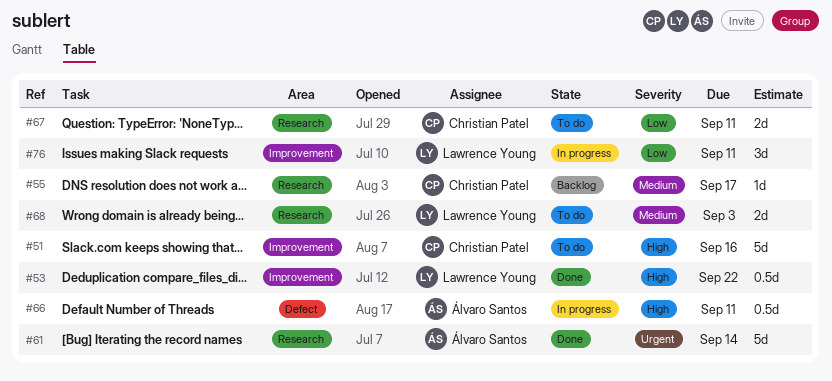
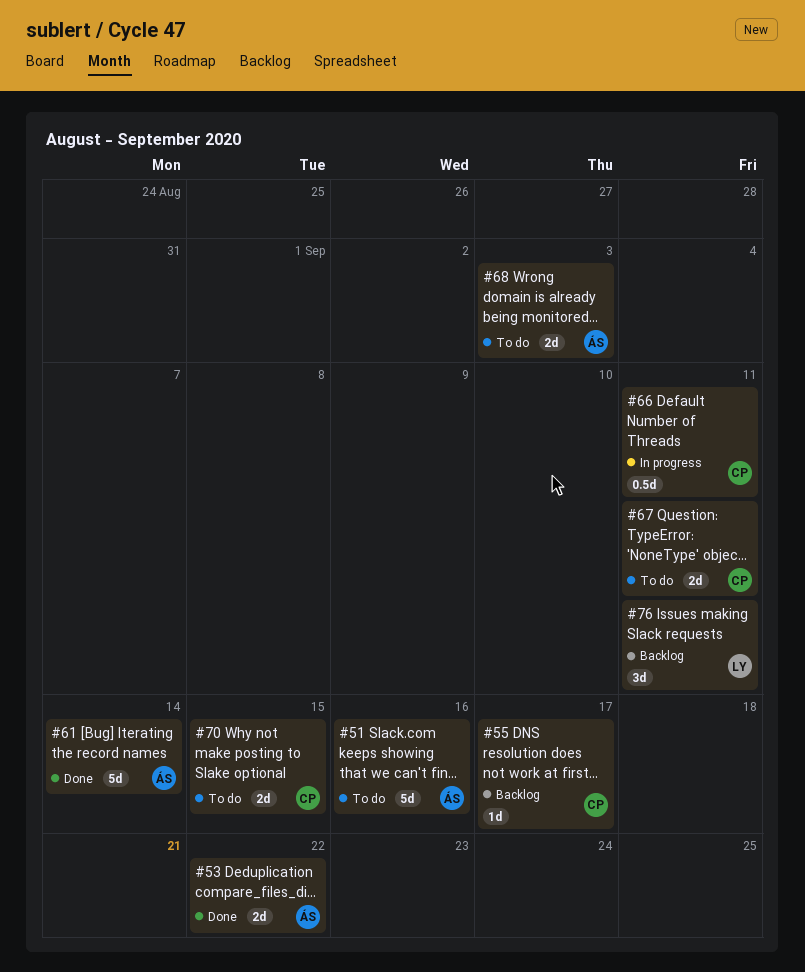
#51, owner: Christian Patel -> Álvaro Santos
#53, owner: Lawrence Young -> Álvaro Santos
#53, estimate: 0.5d -> 2d
#66, owner: Álvaro Santos -> Christian Patel
#68, owner: Lawrence Young -> Álvaro Santos
#70: none -> present
#76, status: In progress -> Backlog

